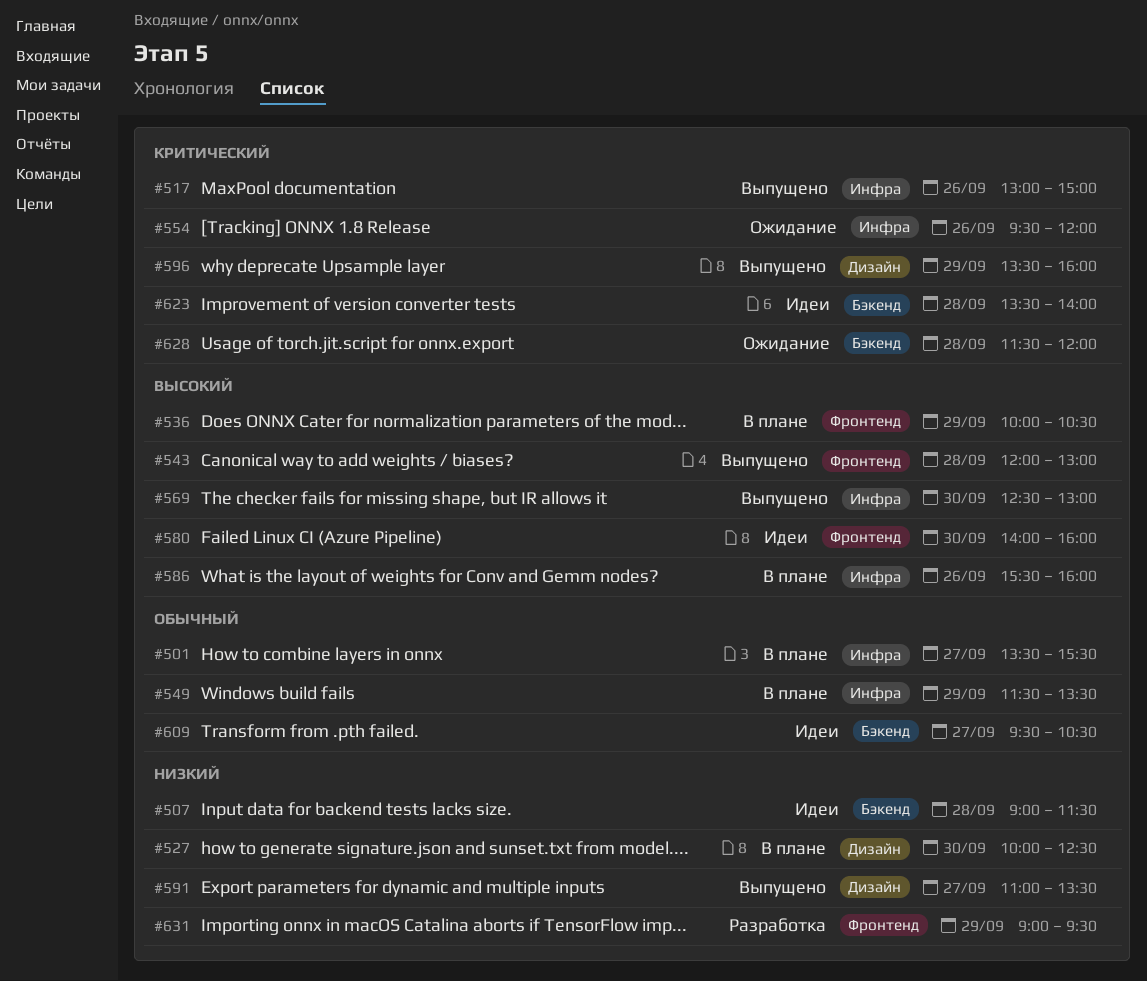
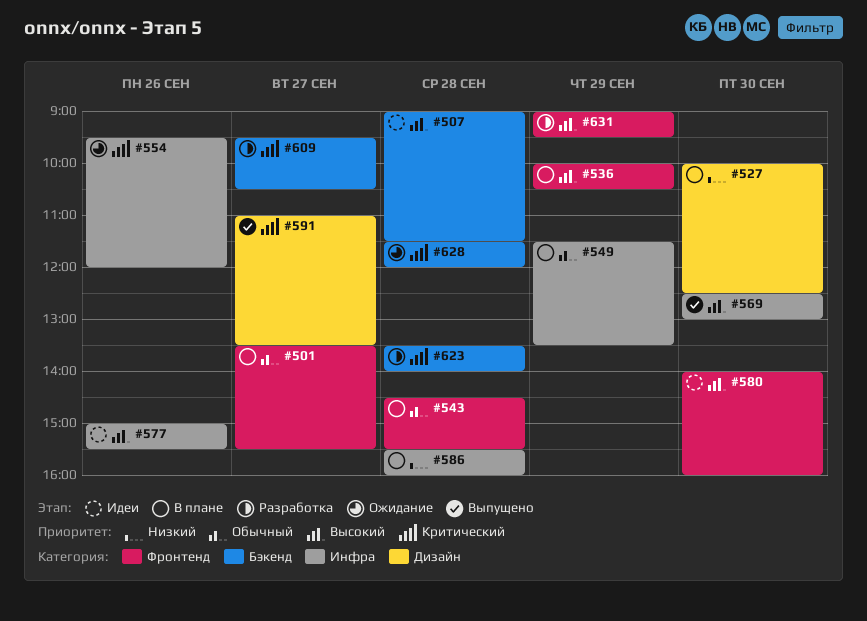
#501, label: Инфра -> Фронтенд
#507, priority: Низкий -> Высокий
#517: present -> none
#543, status: Выпущено -> В плане
#543, priority: Высокий -> Обычный
#543, begins: 12:00 -> 14:30
#543, ends: 13:00 -> 15:30
#577: none -> present
#586, priority: Высокий -> Низкий
#586, day: Sep 26 -> Sep 28
#591, priority: Низкий -> Критический
#596: present -> none
#609, status: Идеи -> Разработка
#609, priority: Обычный -> Критический
#623, status: Идеи -> Разработка
#631, priority: Низкий -> Высокий

